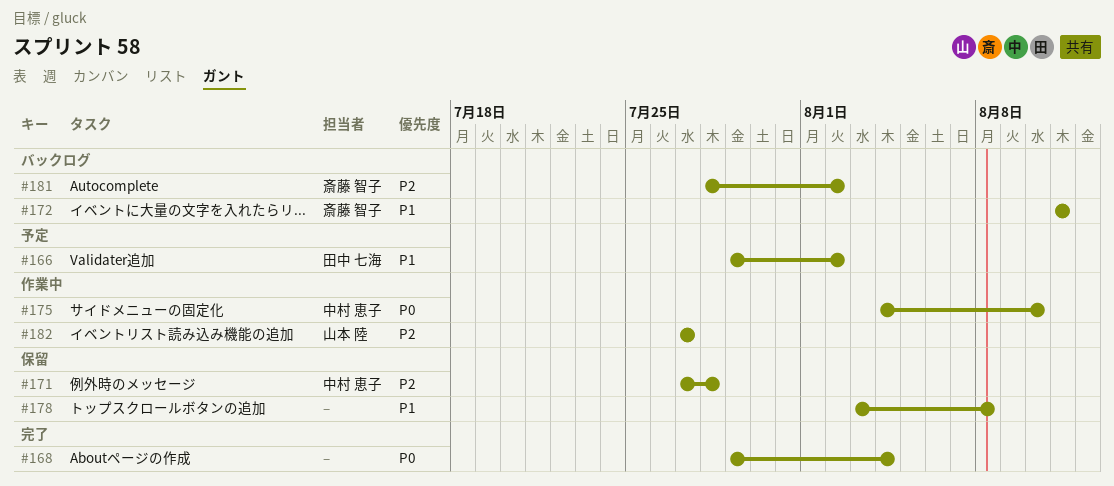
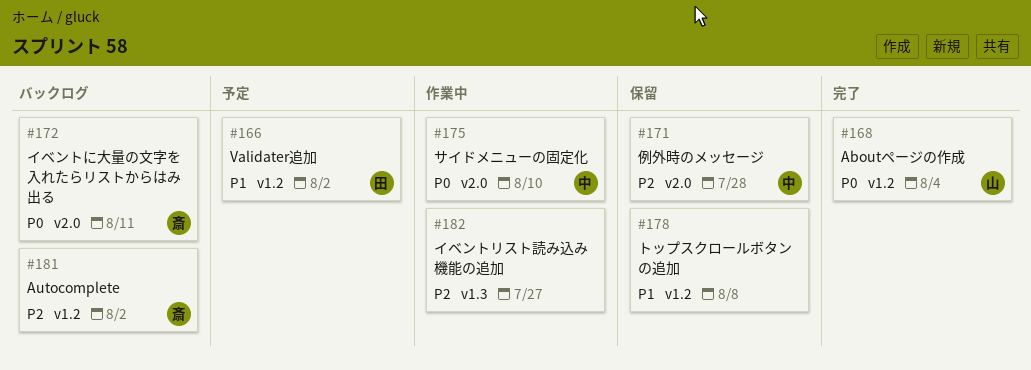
#168, owner: none -> 山本 陸
#172, priority: P1 -> P0
#182, owner: 山本 陸 -> none

